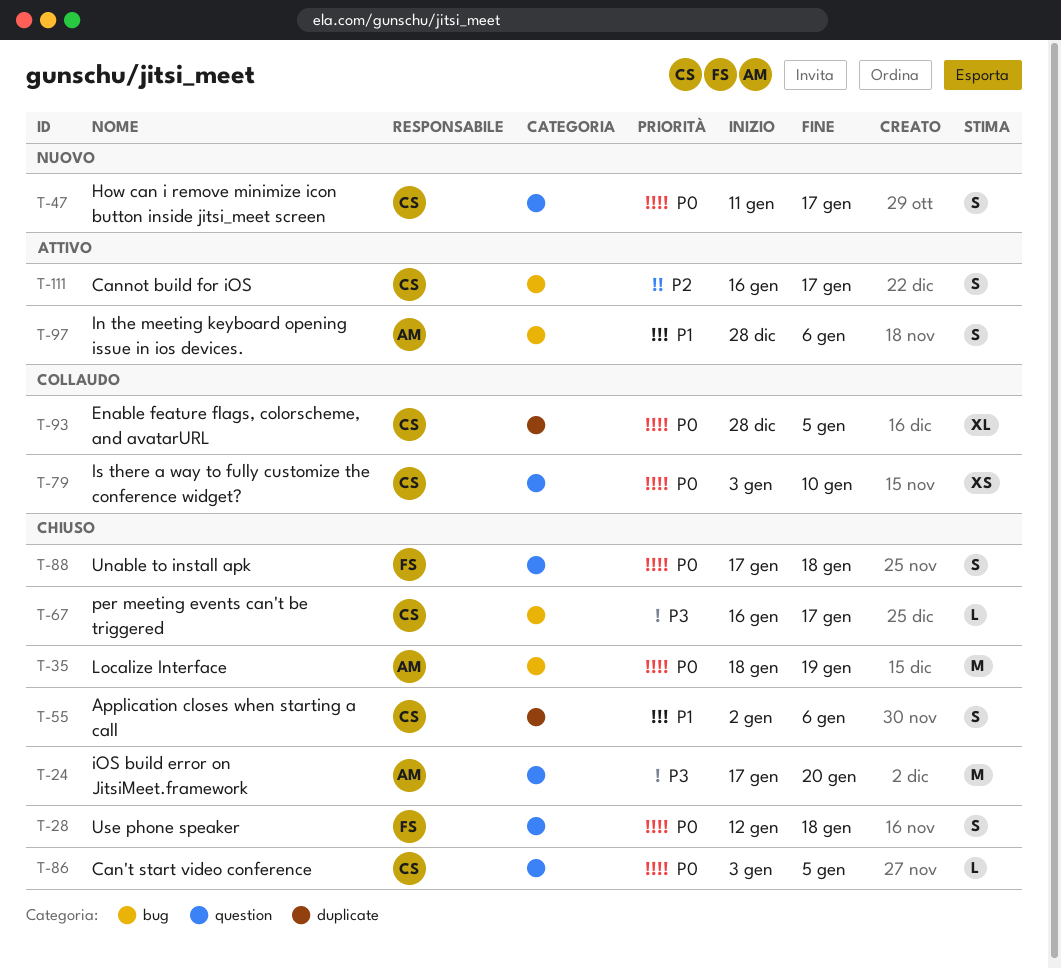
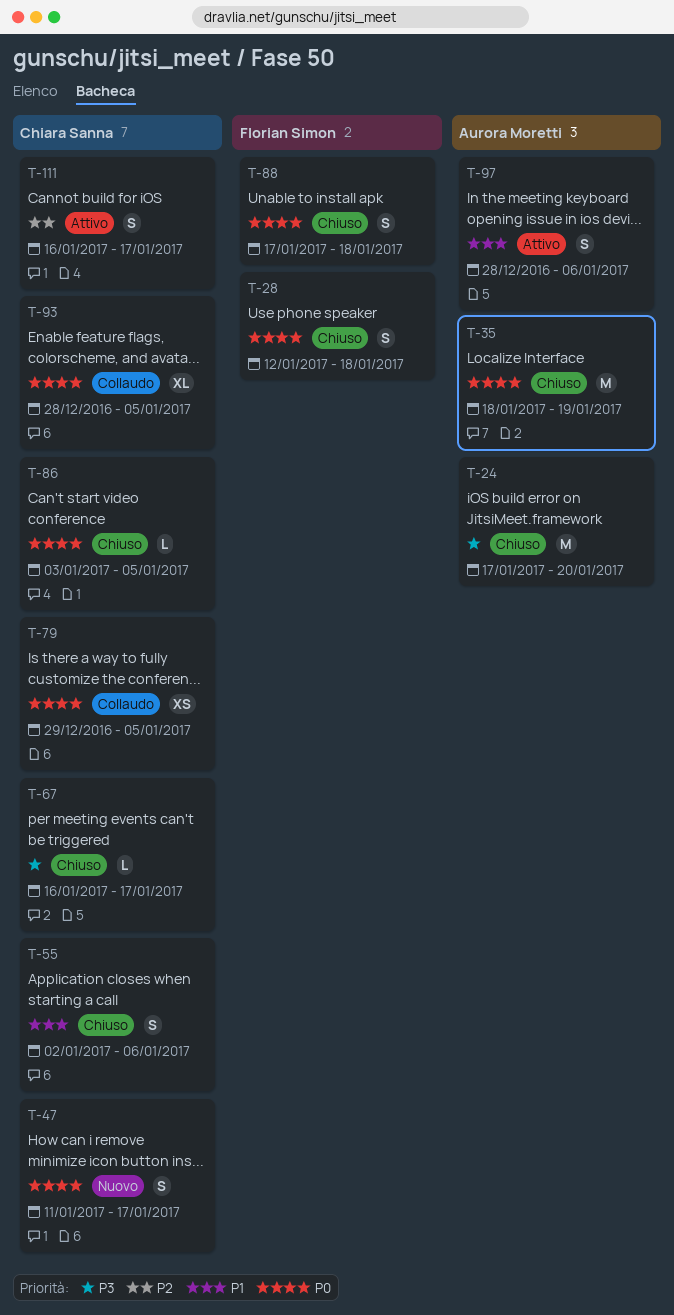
T-79, start: Jan 3 -> Dec 29
T-79, due: Jan 10 -> Jan 5

